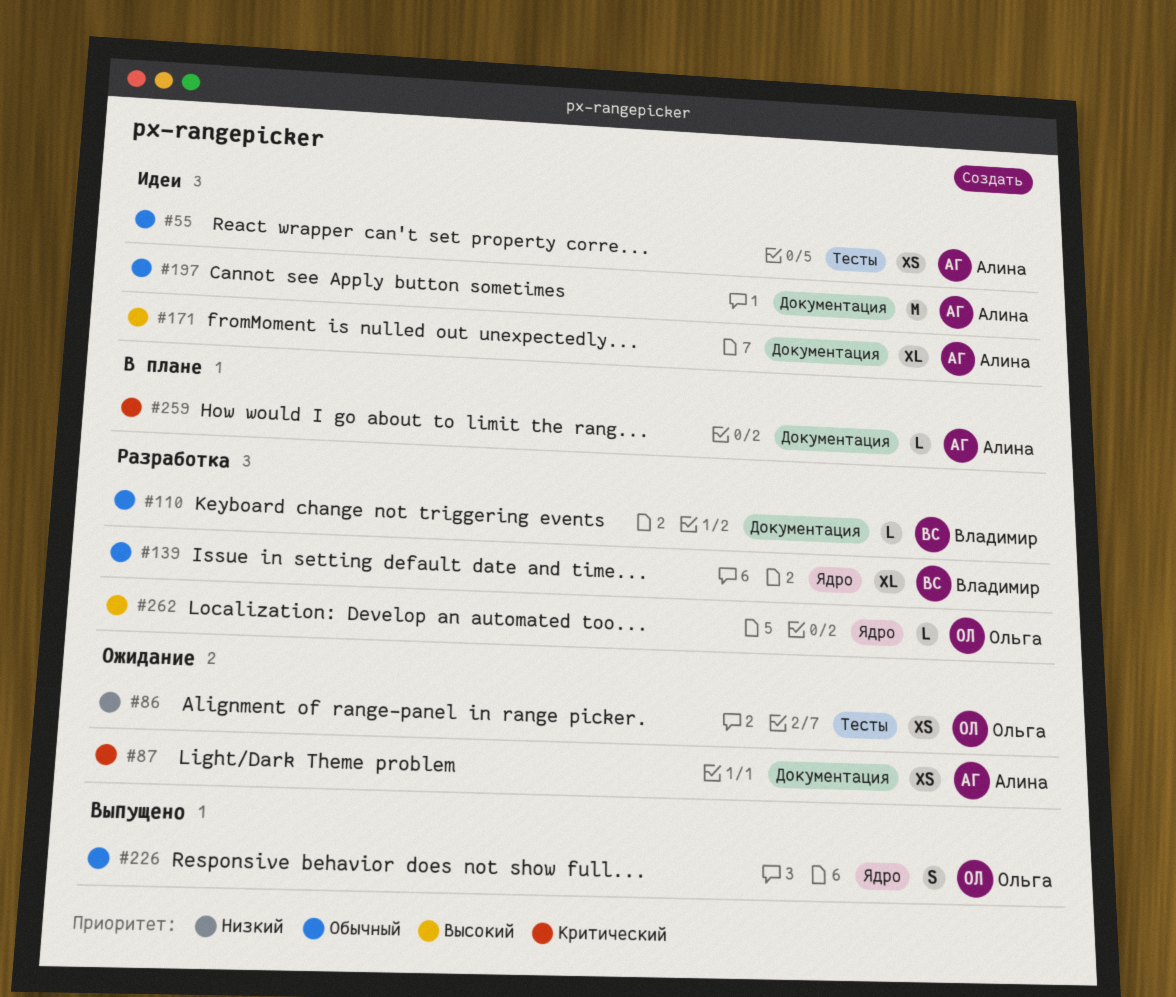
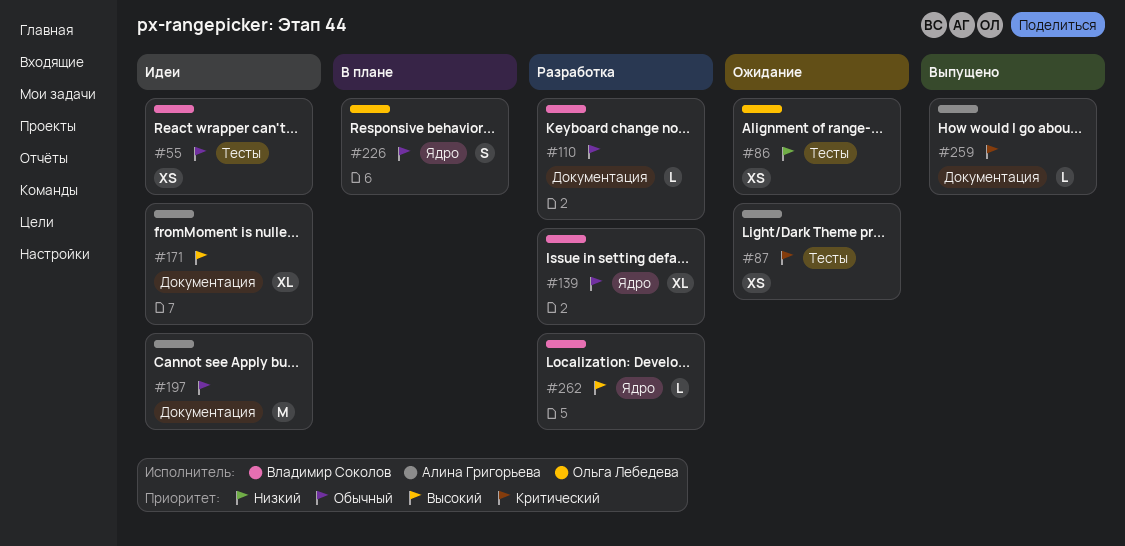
#55, owner: Алина Григорьева -> Владимир Соколов
#87, label: Документация -> Тесты
#226, status: Выпущено -> В плане
#259, status: В плане -> Выпущено
#262, owner: Ольга Лебедева -> Владимир Соколов

